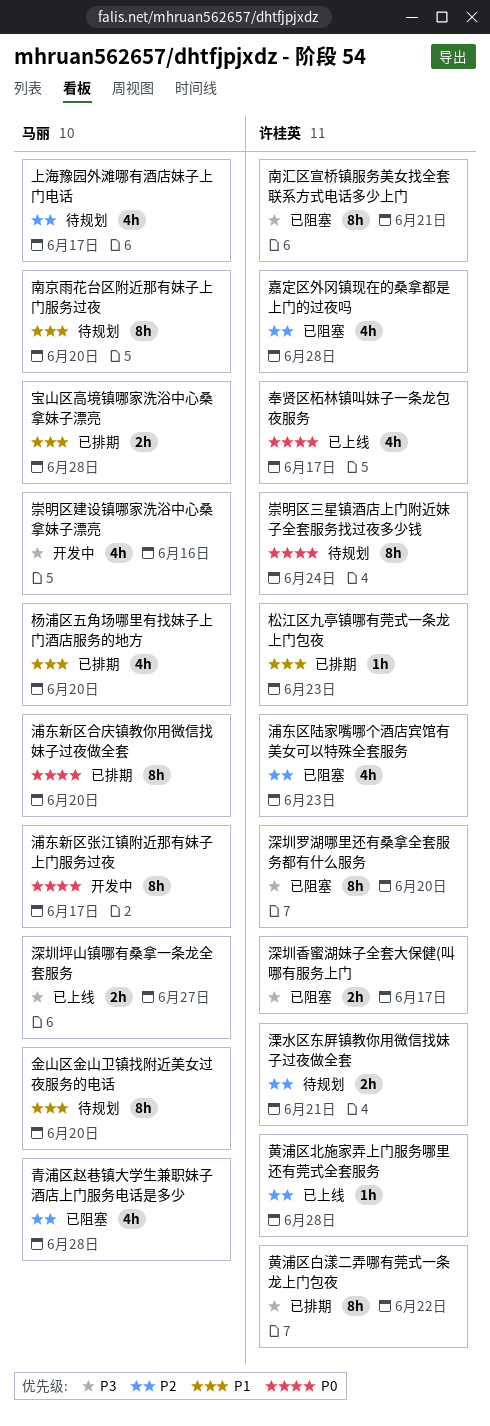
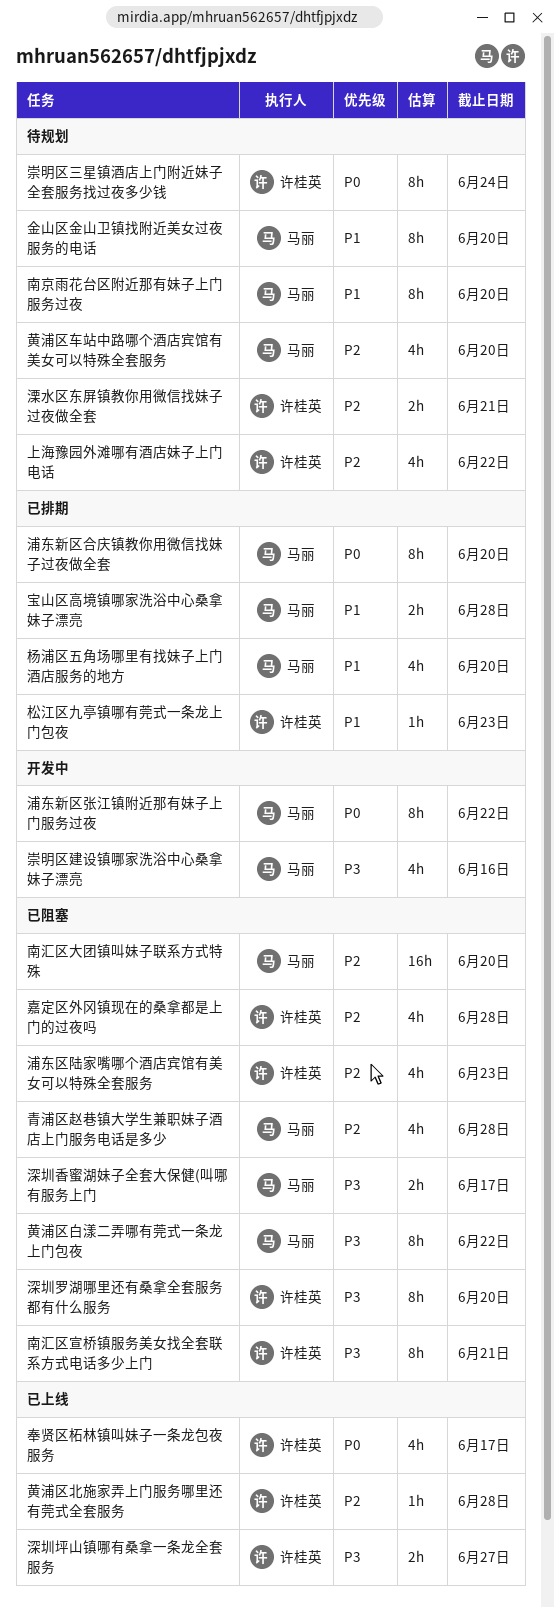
上海豫园外滩哪有酒店妹子上门电话, owner: 马丽 -> 许桂英
上海豫园外滩哪有酒店妹子上门电话, due: Jun 17 -> Jun 22
南汇区大团镇叫妹子联系方式特殊: none -> present
浦东新区张江镇附近那有妹子上门服务过夜, due: Jun 17 -> Jun 22
深圳坪山镇哪有桑拿一条龙全套服务, owner: 马丽 -> 许桂英
深圳香蜜湖妹子全套大保健(叫哪有服务上门, owner: 许桂英 -> 马丽
黄浦区白漾二弄哪有莞式一条龙上门包夜, status: 已排期 -> 已阻塞
黄浦区白漾二弄哪有莞式一条龙上门包夜, owner: 许桂英 -> 马丽
黄浦区车站中路哪个酒店宾馆有美女可以特殊全套服务: none -> present

